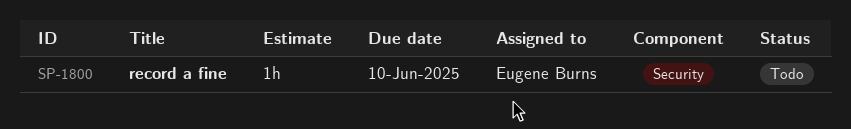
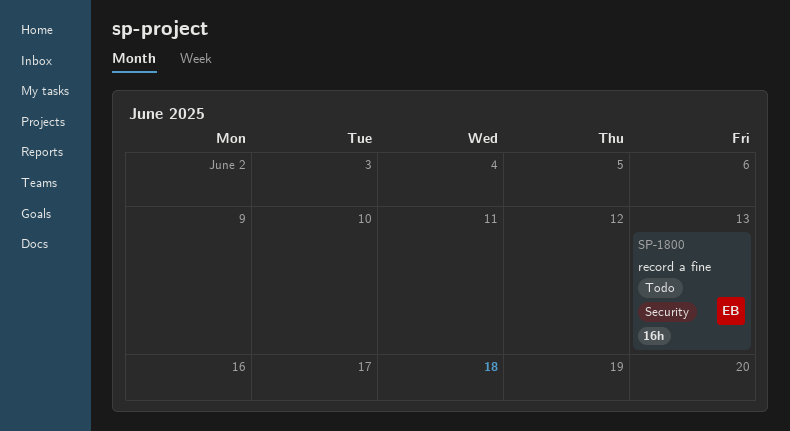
SP-1800, estimate: 1h -> 16h
SP-1800, due: Jun 10 -> Jun 13

